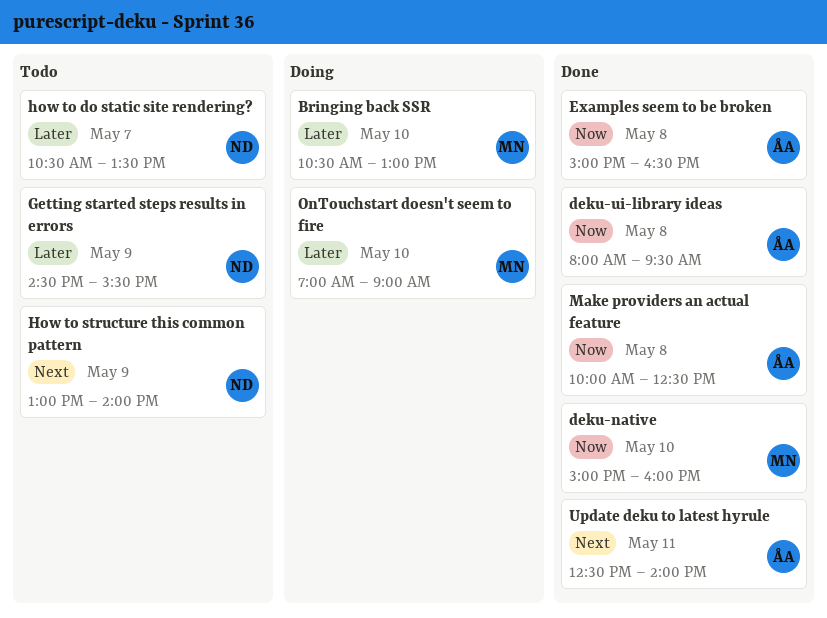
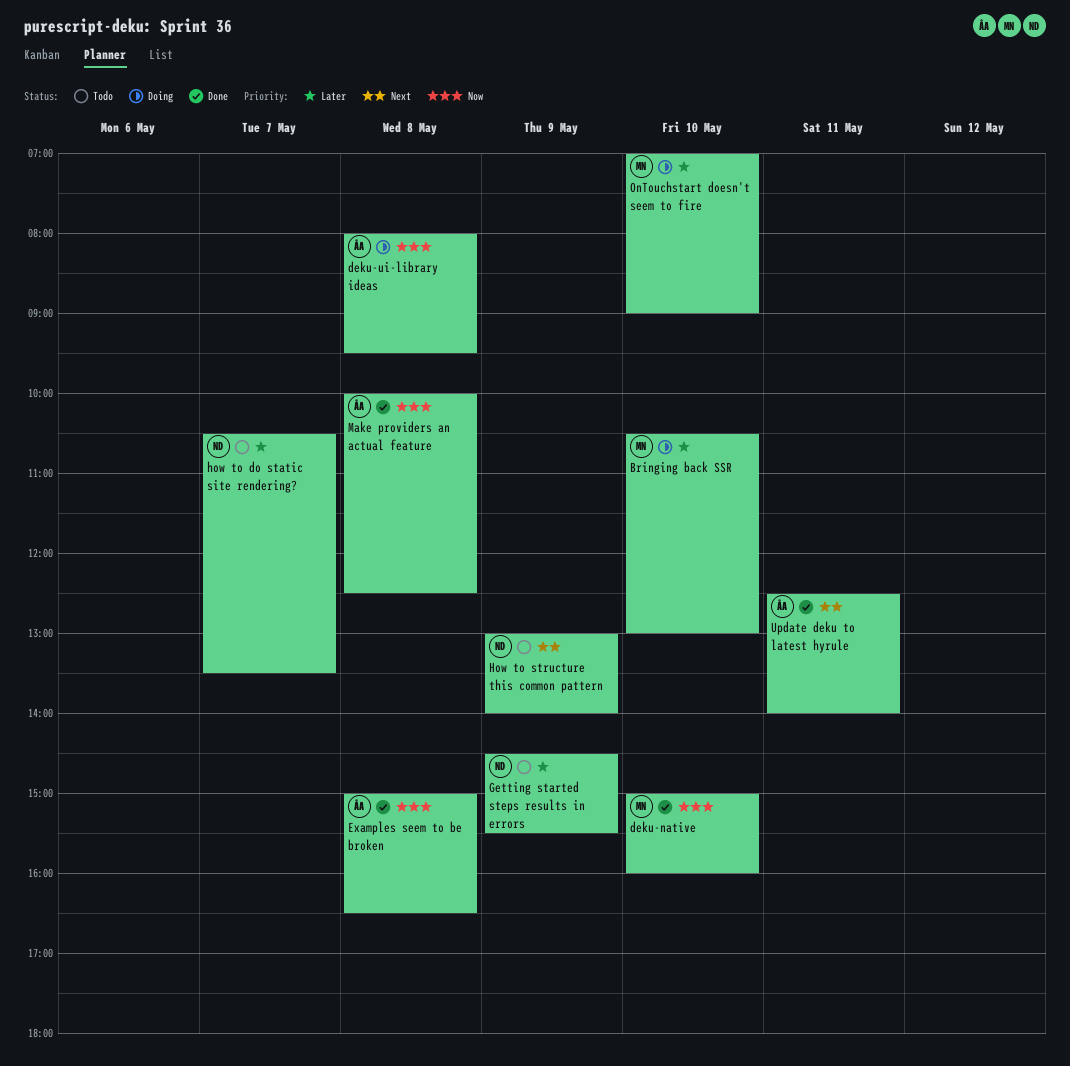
deku-ui-library ideas, status: Done -> Doing

